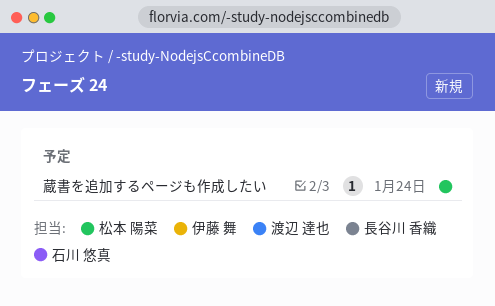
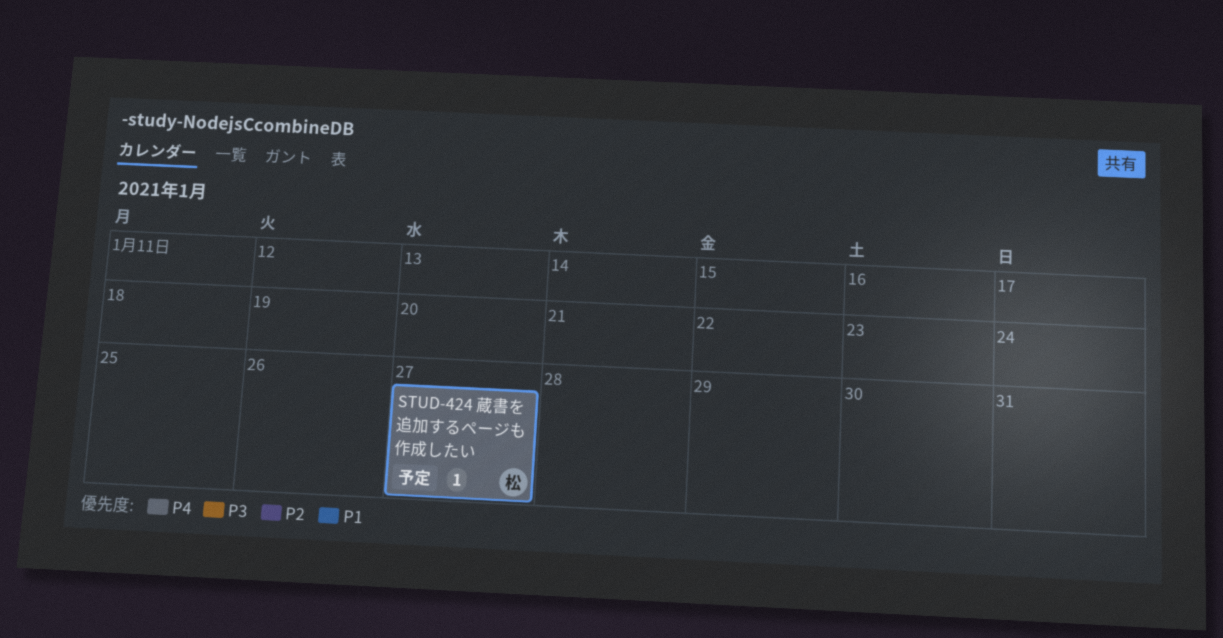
蔵書を追加するページも作成したい, due: Jan 24 -> Jan 27

